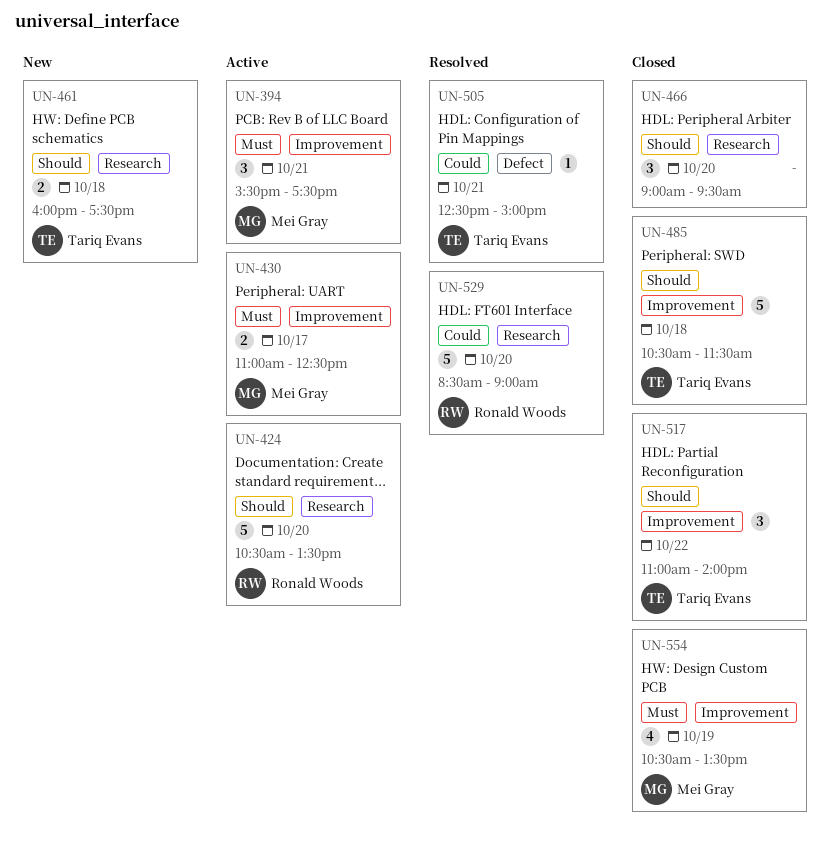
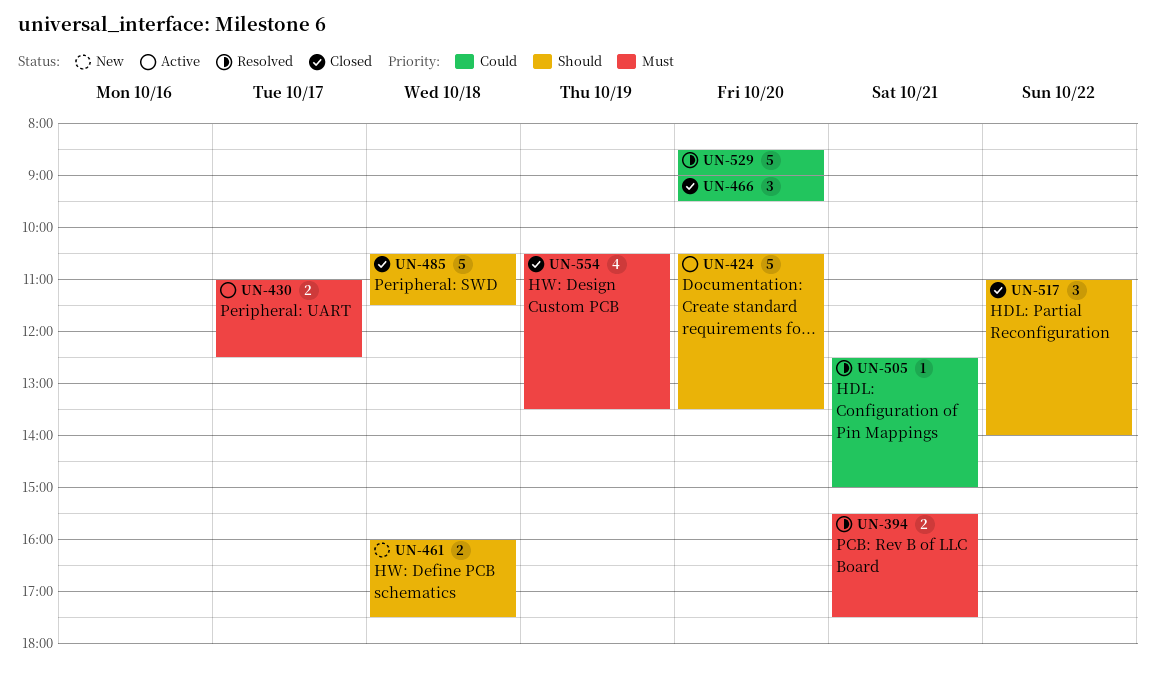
UN-394, status: Active -> Resolved
UN-394, estimate: 3 -> 2
UN-466, priority: Should -> Could

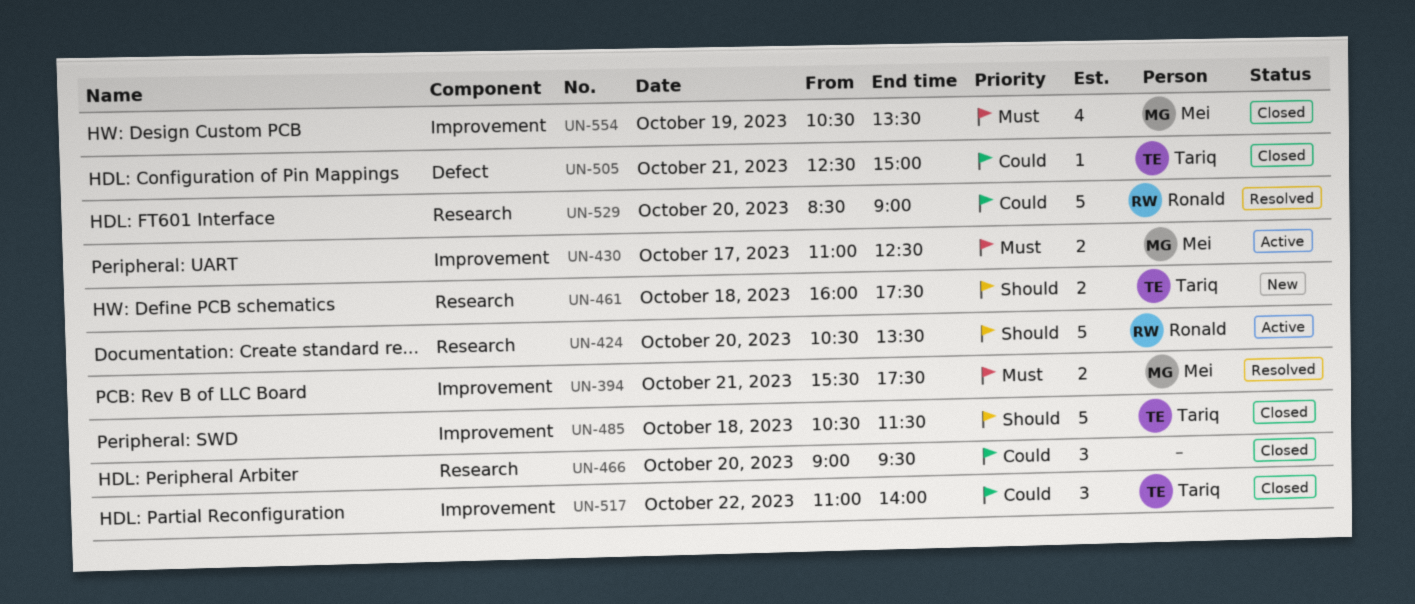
UN-505, status: Resolved -> Closed
UN-517, priority: Should -> Could

